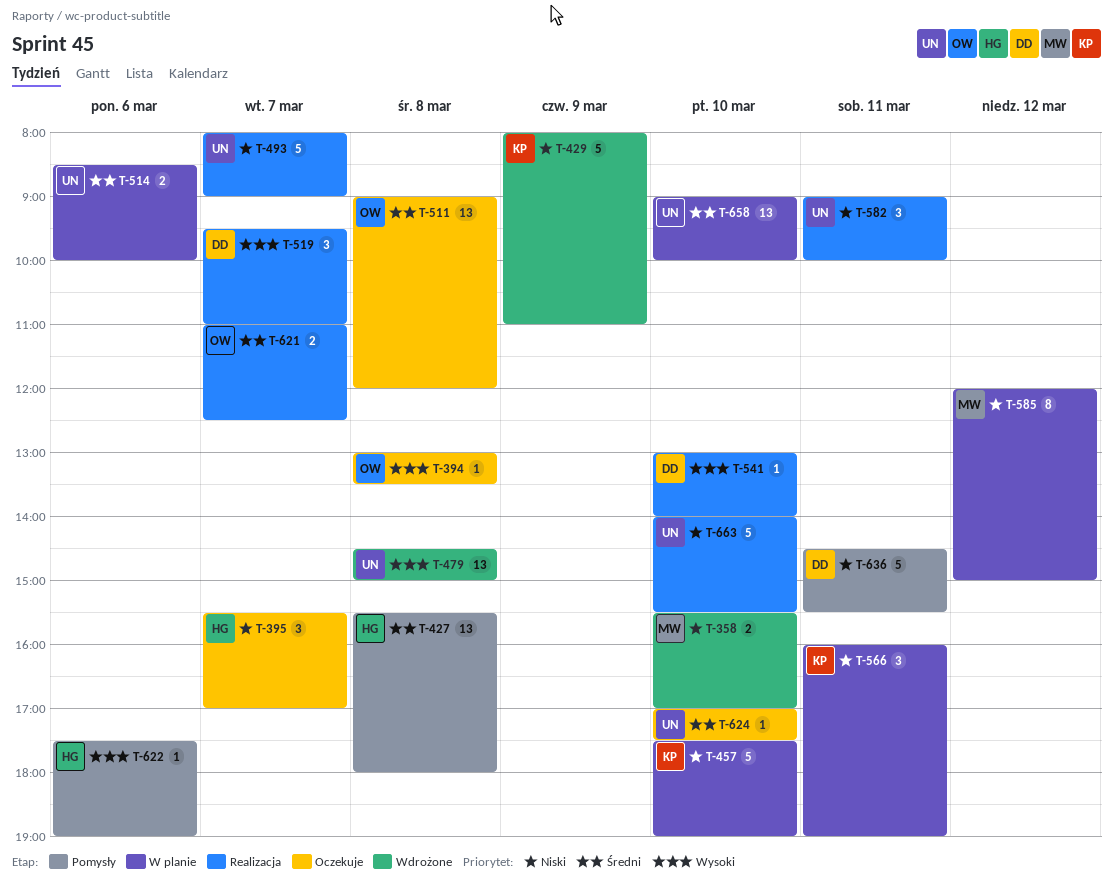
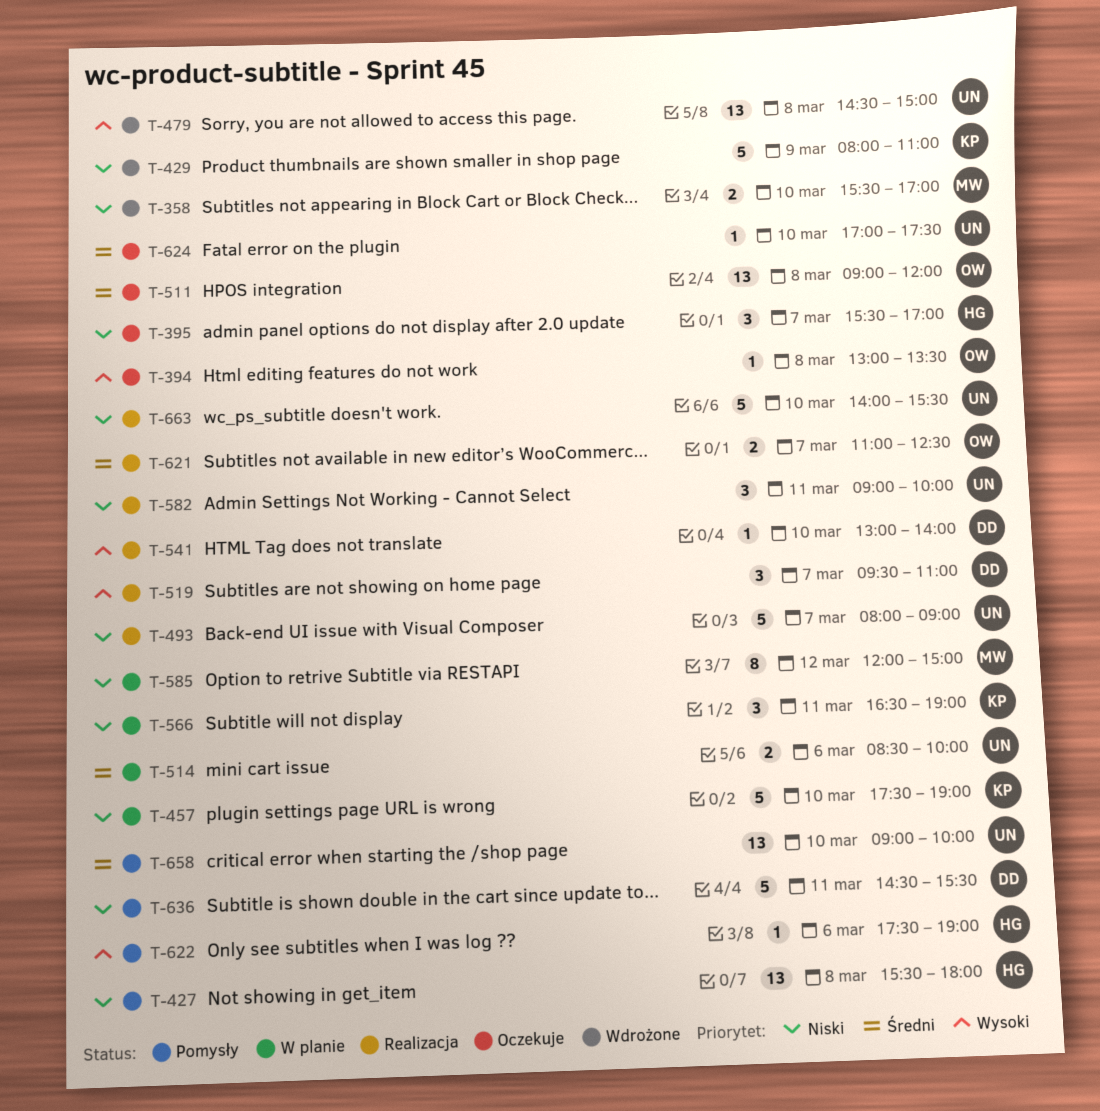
T-427, priority: Średni -> Niski
T-566, begins: 16:00 -> 16:30
T-658, status: W planie -> Pomysły

